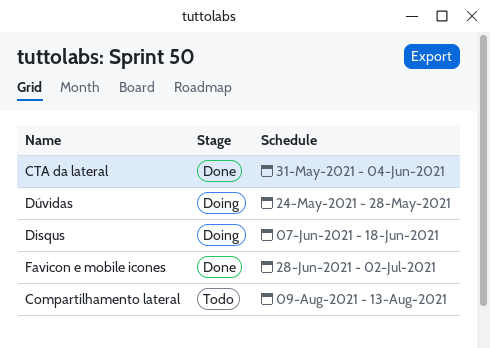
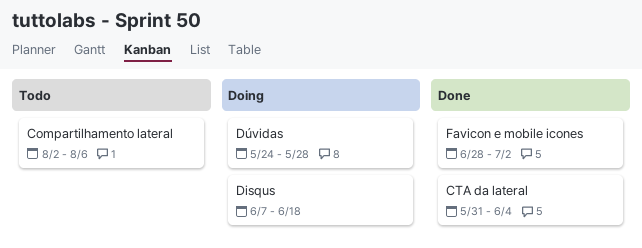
Compartilhamento lateral, start: Aug 9 -> Aug 2
Compartilhamento lateral, due: Aug 13 -> Aug 6

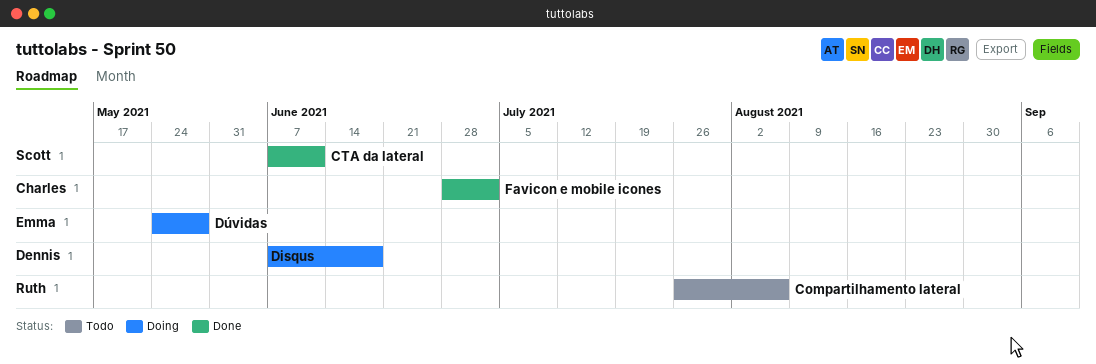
Compartilhamento lateral, start: Aug 2 -> Jul 26
CTA da lateral, start: May 31 -> Jun 7
CTA da lateral, due: Jun 4 -> Jun 11

